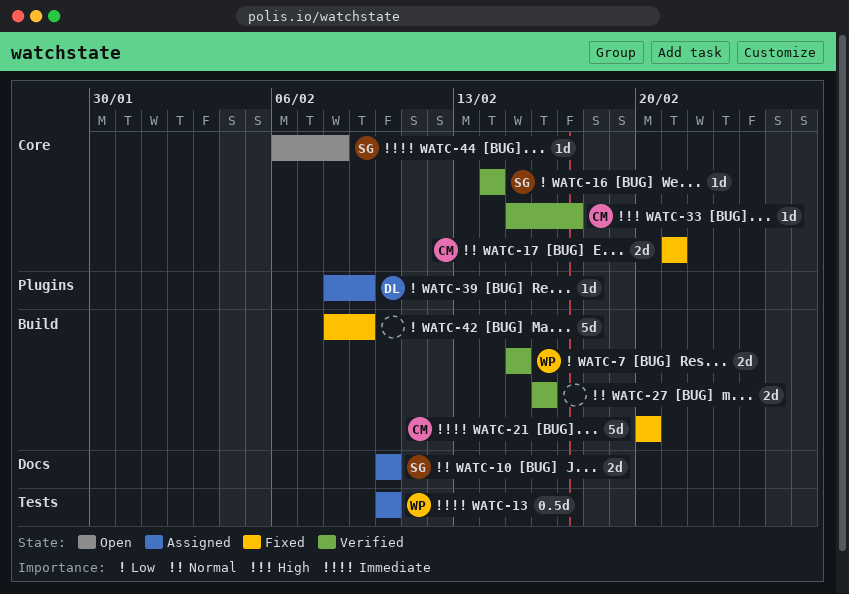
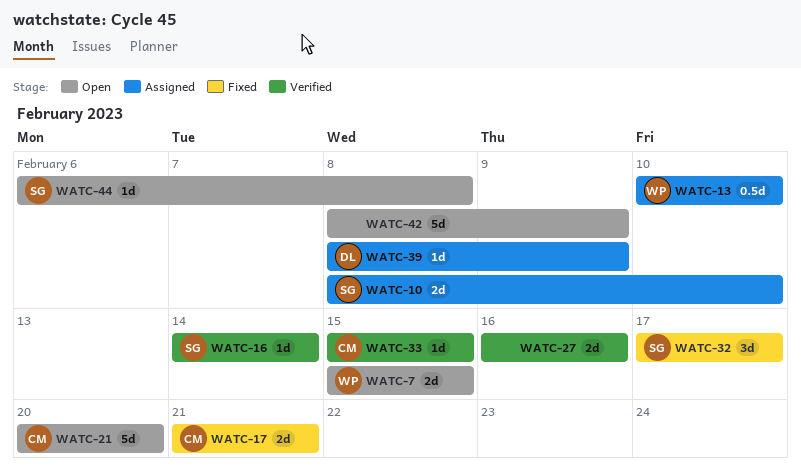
WATC-7, status: Verified -> Open
WATC-10, start: Feb 10 -> Feb 8
WATC-21, status: Fixed -> Open
WATC-32: none -> present
WATC-33, due: Feb 17 -> Feb 15
WATC-42, status: Fixed -> Open

